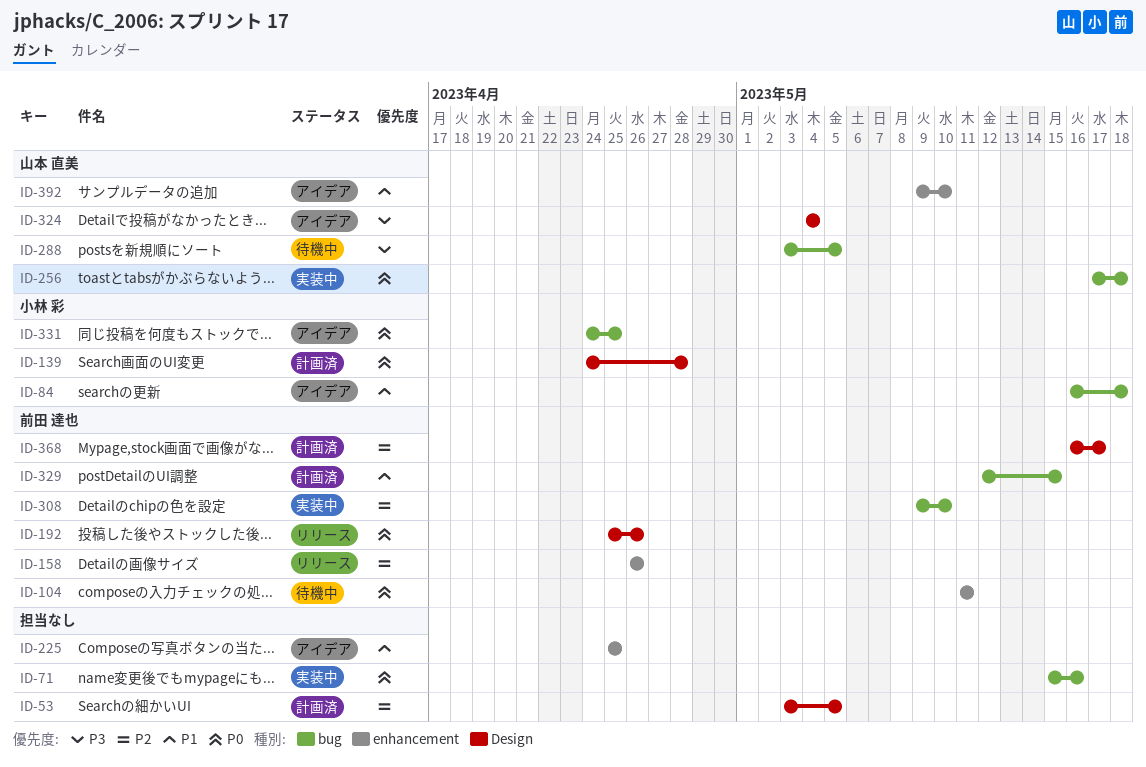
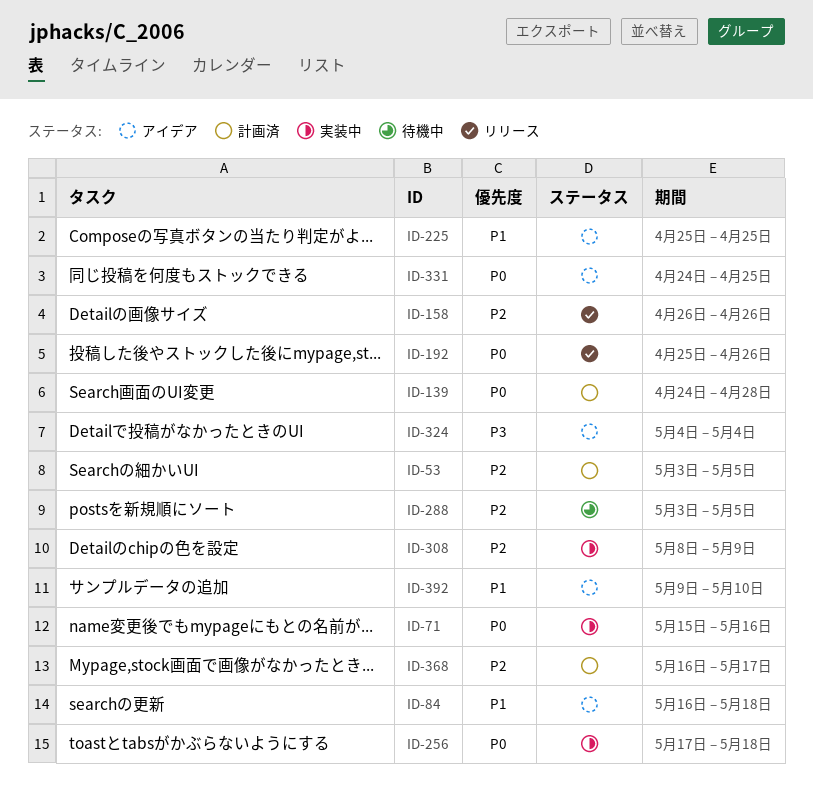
ID-104: present -> none
ID-288, priority: P3 -> P2
ID-308, start: May 9 -> May 8
ID-308, due: May 10 -> May 9
ID-329: present -> none

